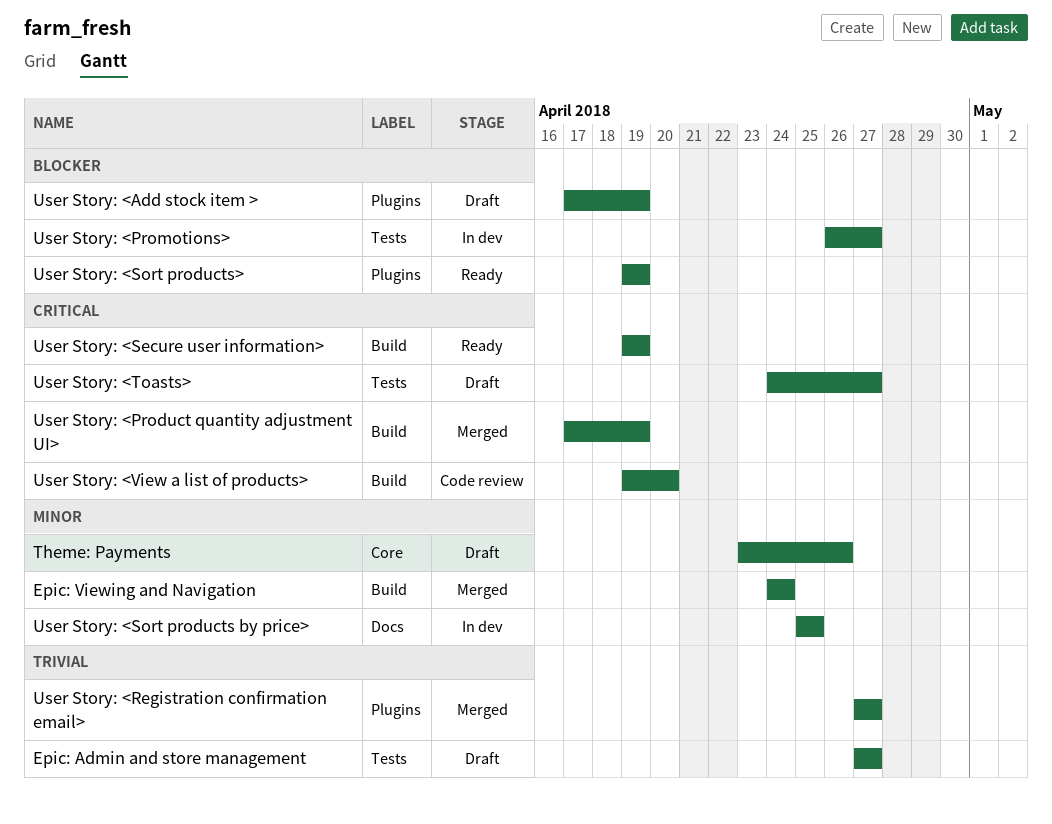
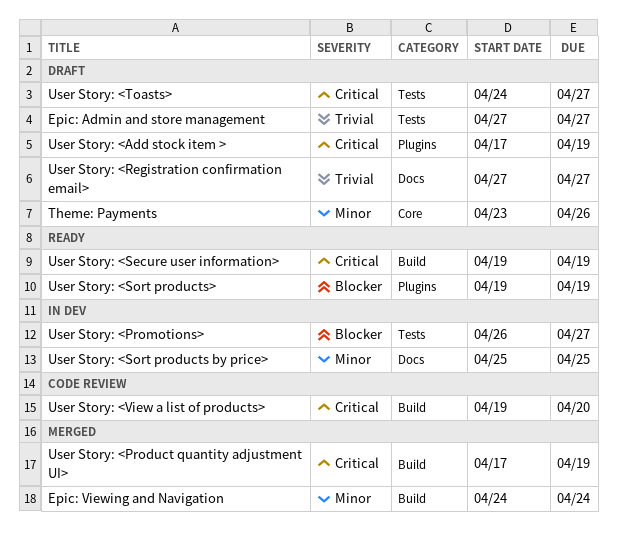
User Story: <Add stock item >, priority: Blocker -> Critical
User Story: <Registration confirmation email>, status: Merged -> Draft
User Story: <Registration confirmation email>, label: Plugins -> Docs

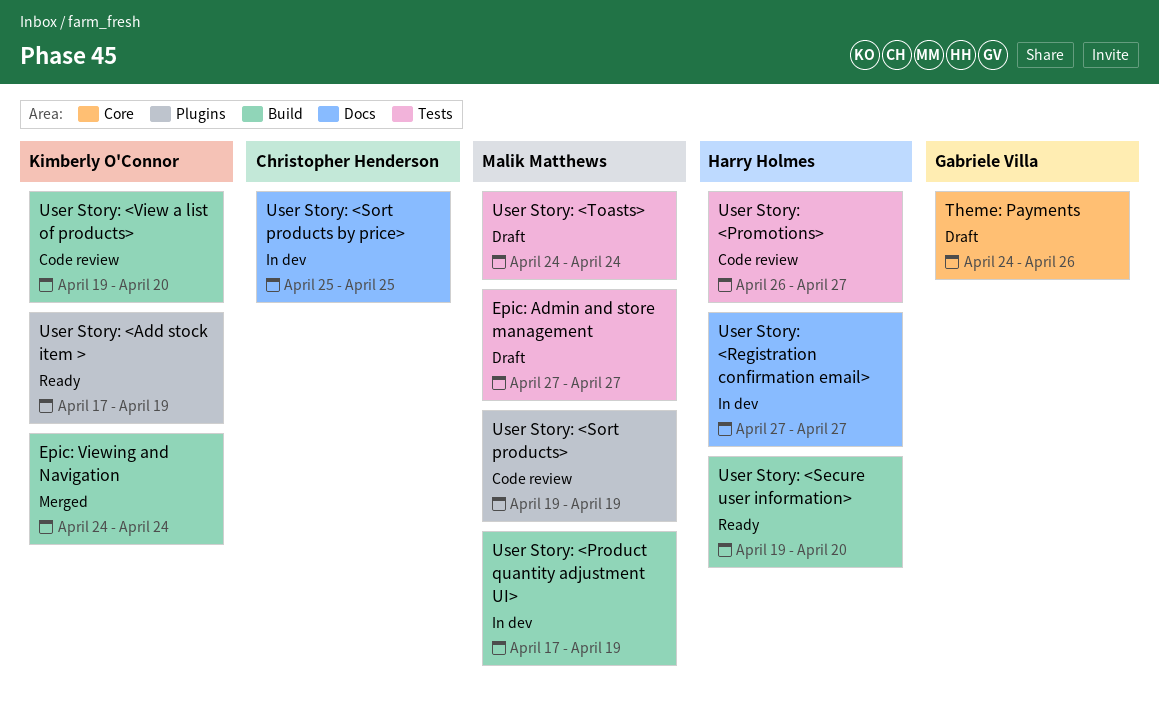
Theme: Payments, start: Apr 23 -> Apr 24
User Story: <Add stock item >, status: Draft -> Ready
User Story: <Product quantity adjustment UI>, status: Merged -> In dev
User Story: <Promotions>, status: In dev -> Code review
User Story: <Registration confirmation email>, status: Draft -> In dev
User Story: <Secure user information>, due: Apr 19 -> Apr 20
User Story: <Sort products>, status: Ready -> Code review
User Story: <Toasts>, due: Apr 27 -> Apr 24

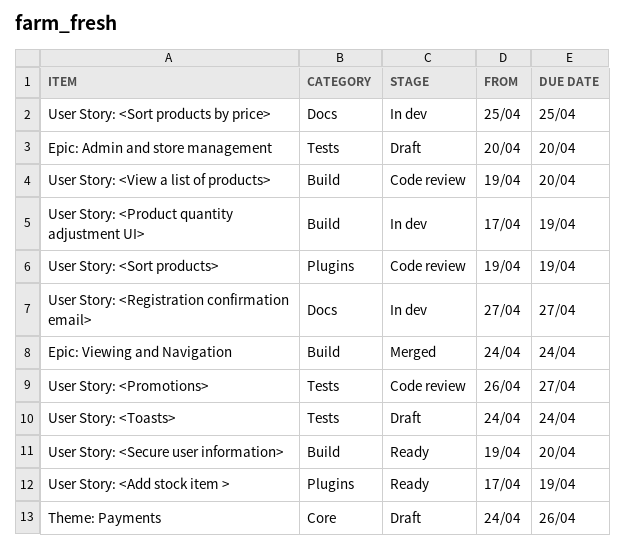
Epic: Admin and store management, start: Apr 27 -> Apr 20
Epic: Admin and store management, due: Apr 27 -> Apr 20

